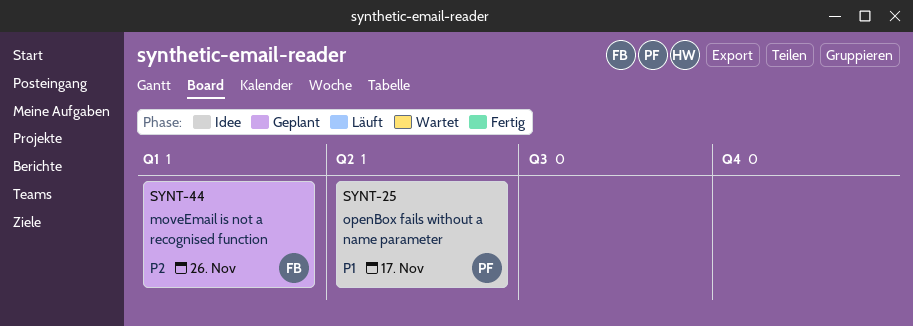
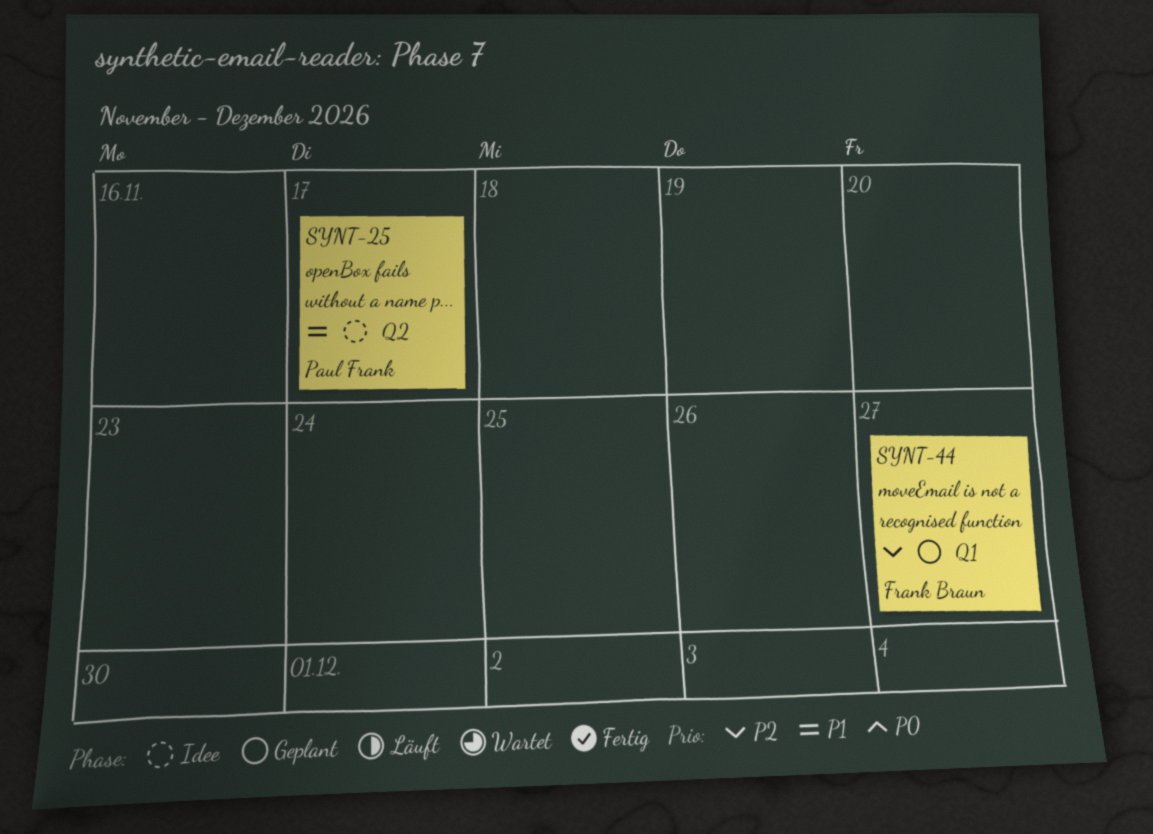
SYNT-44, due: Nov 26 -> Nov 27

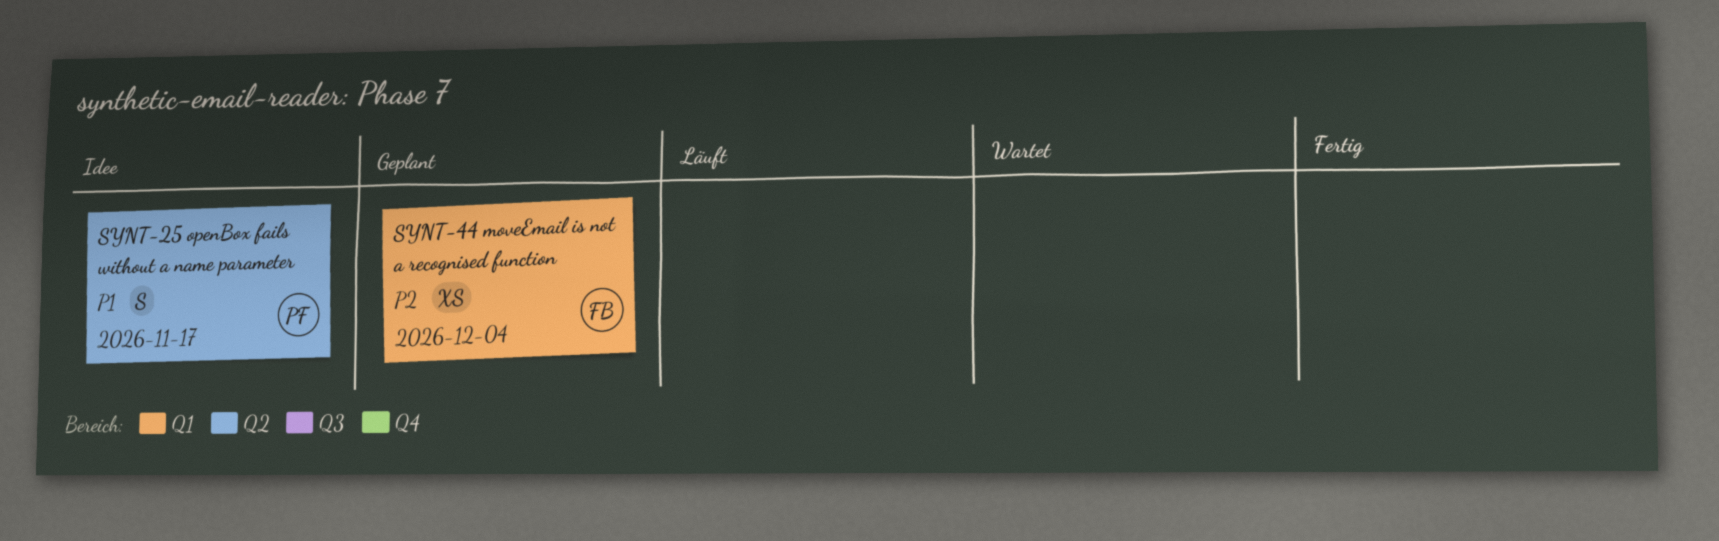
SYNT-44, due: Nov 27 -> Dec 4

